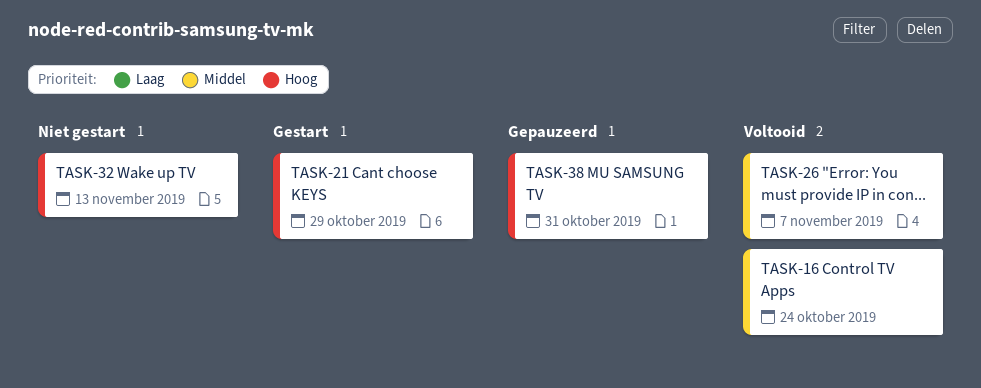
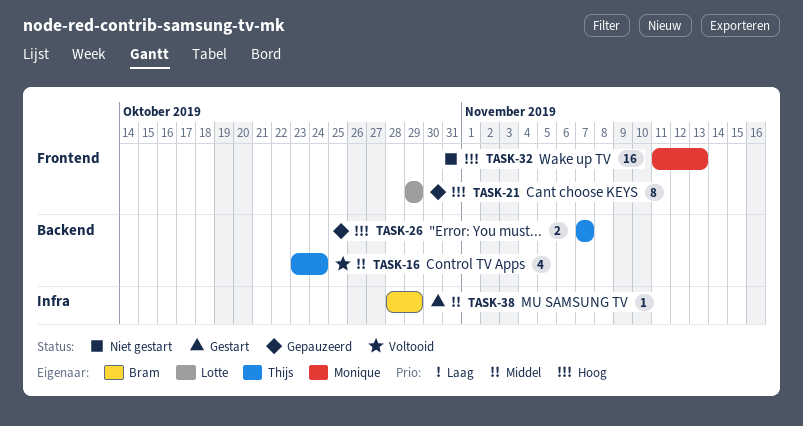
TASK-21, status: Gestart -> Gepauzeerd
TASK-26, status: Voltooid -> Gepauzeerd
TASK-26, priority: Middel -> Hoog
TASK-38, status: Gepauzeerd -> Gestart
TASK-38, priority: Hoog -> Middel
TASK-38, due: Oct 31 -> Oct 29

